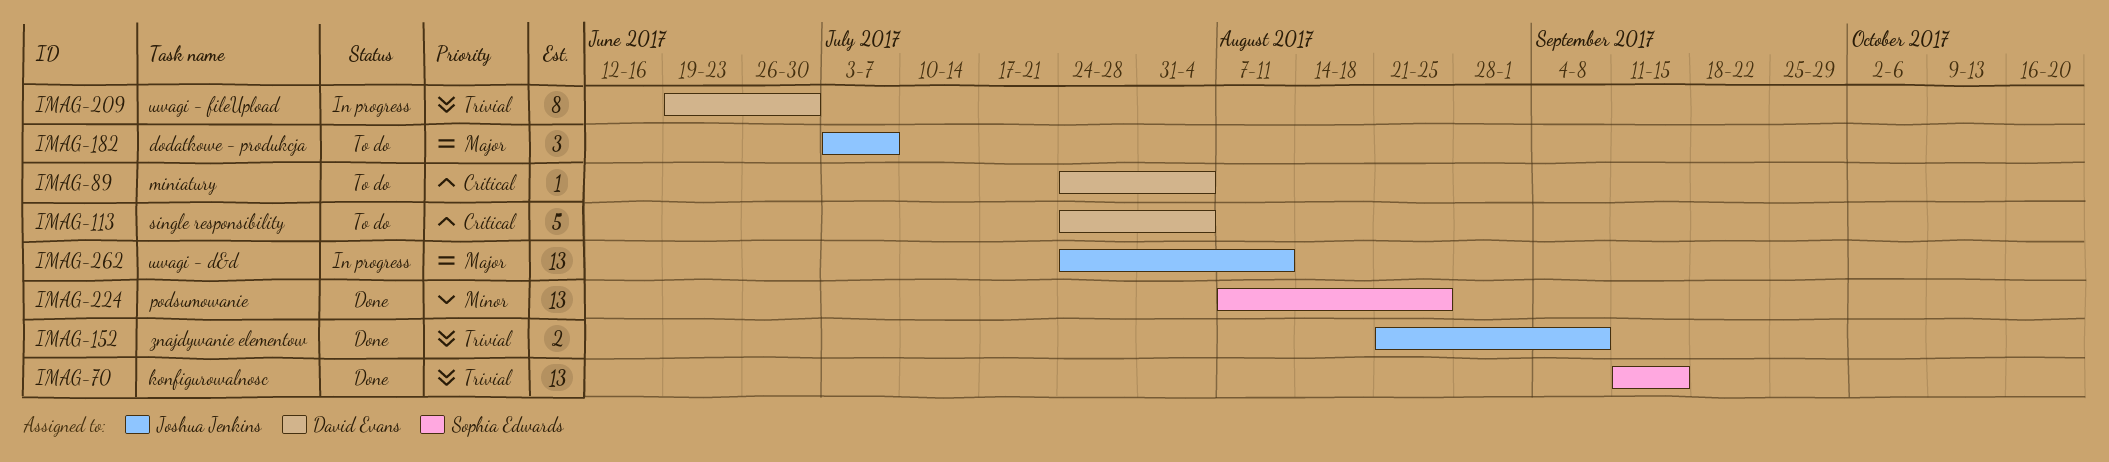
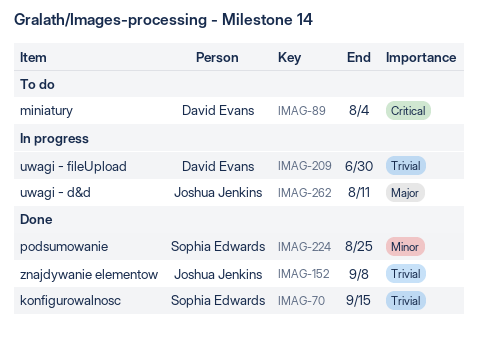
IMAG-113: present -> none
IMAG-182: present -> none

